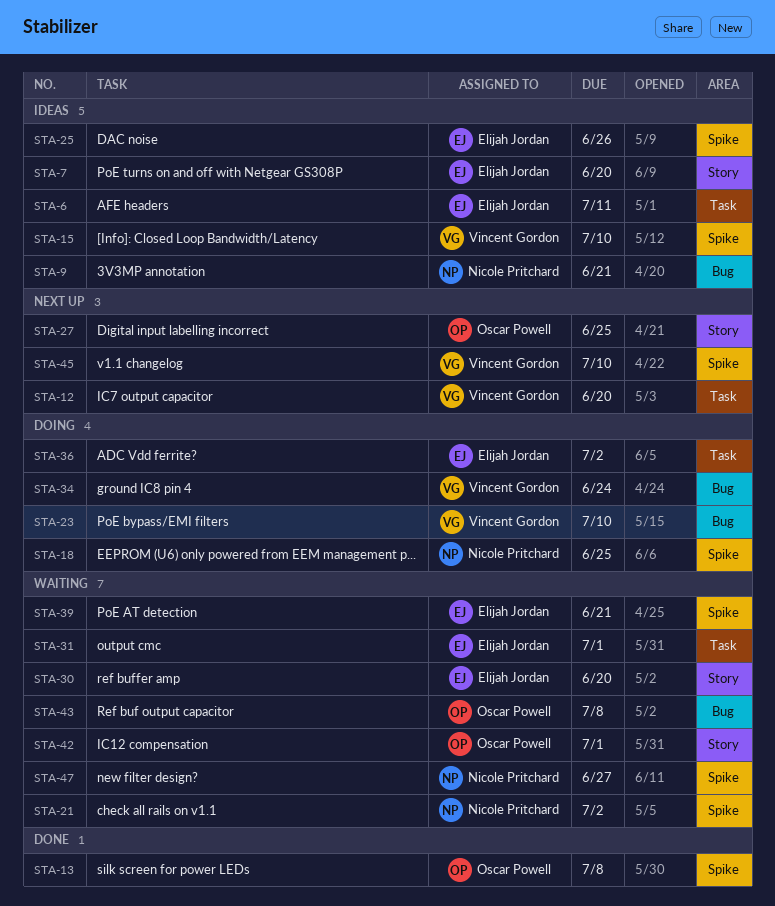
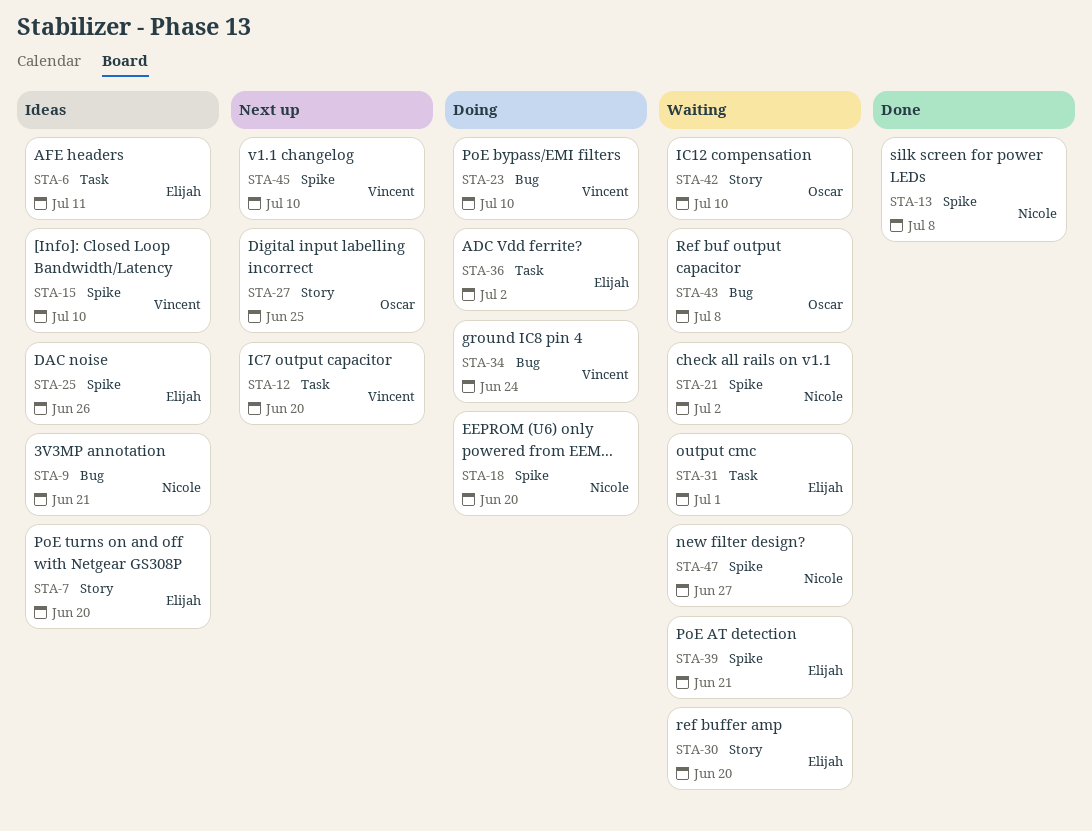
STA-13, owner: Oscar Powell -> Nicole Pritchard
STA-18, due: Jun 25 -> Jun 20
STA-42, due: Jul 1 -> Jul 10

